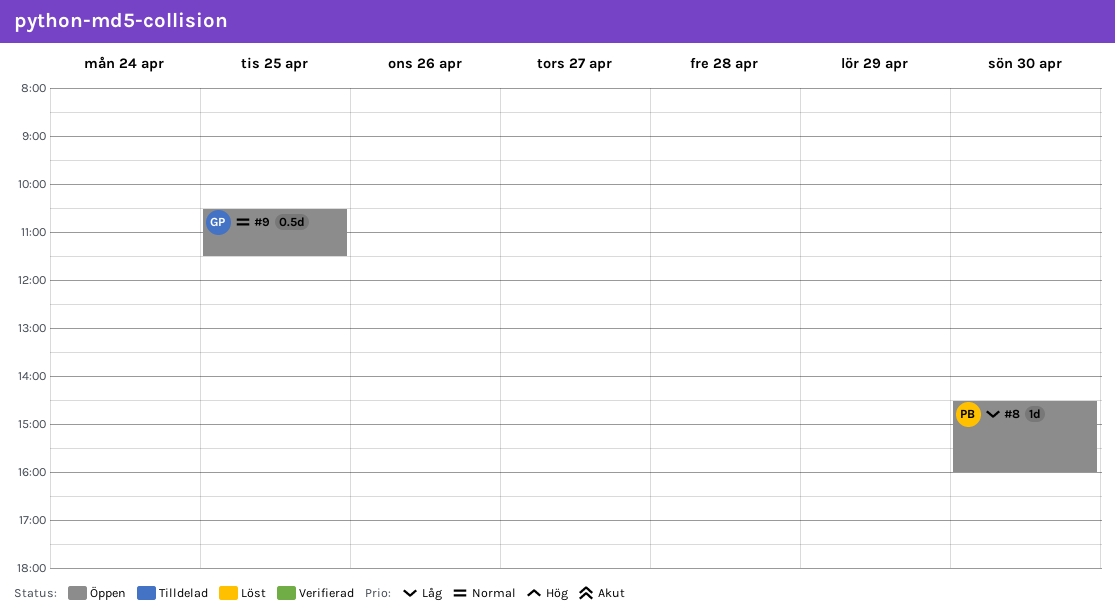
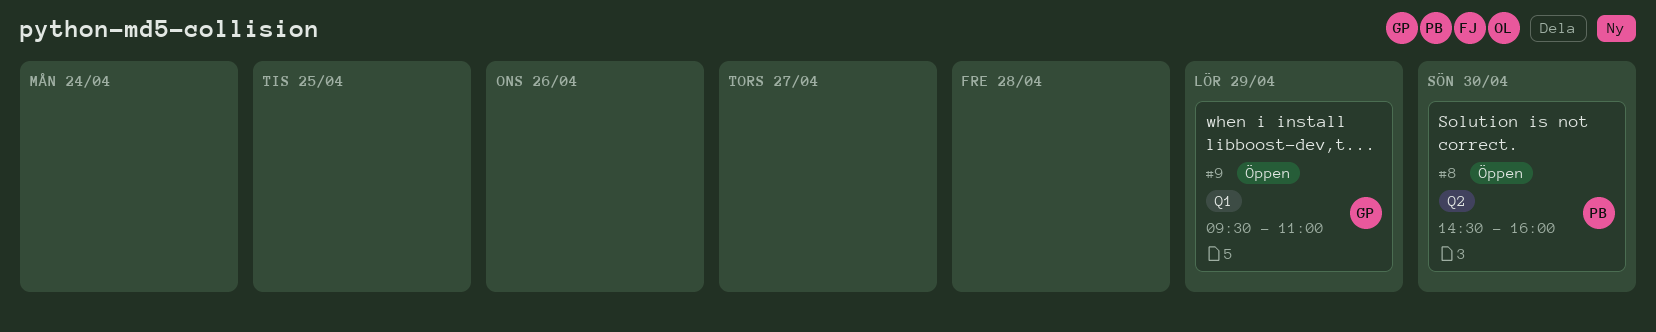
#9, day: Apr 25 -> Apr 29
#9, begins: 10:30 -> 09:30
#9, ends: 11:30 -> 11:00

